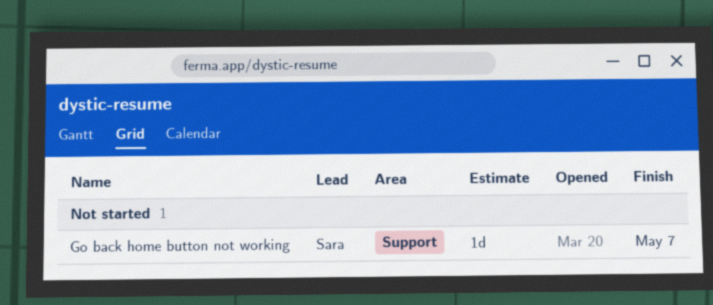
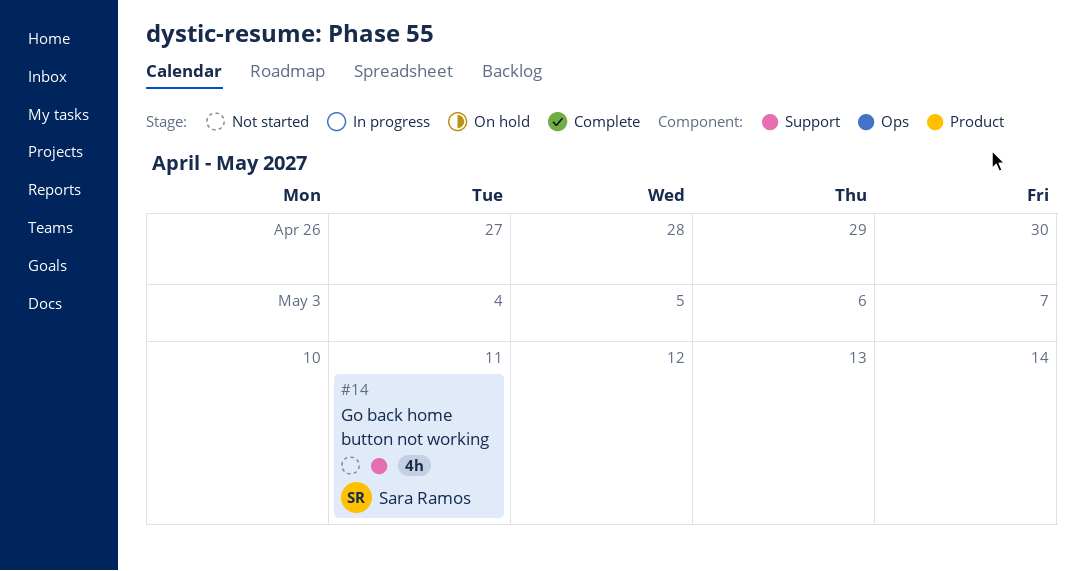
Go back home button not working, estimate: 1d -> 4h
Go back home button not working, due: May 7 -> May 11

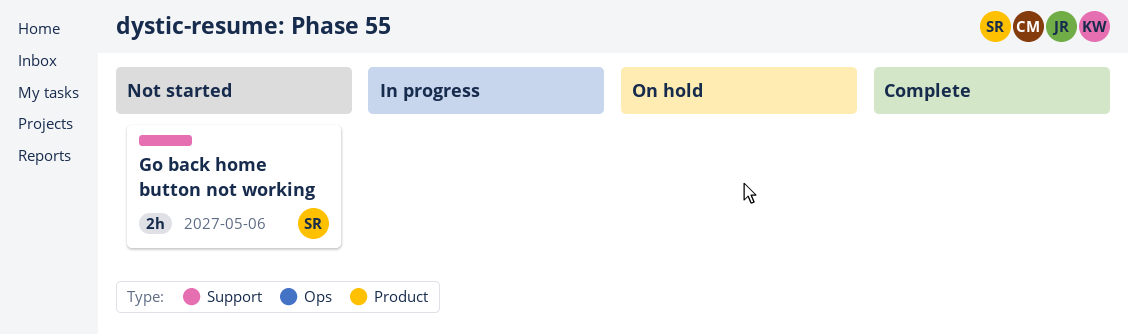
Go back home button not working, estimate: 4h -> 2h
Go back home button not working, due: May 11 -> May 6

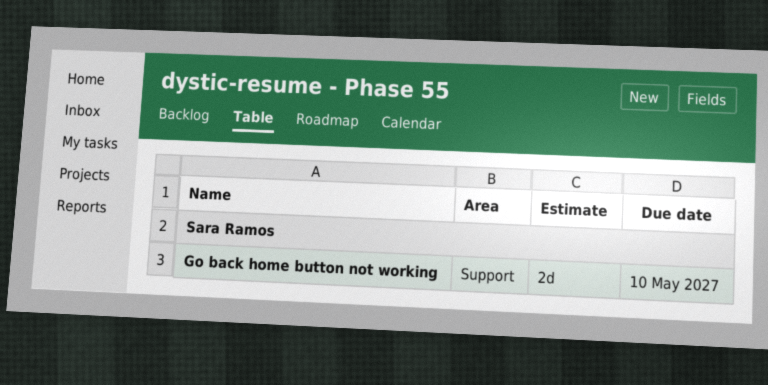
Go back home button not working, estimate: 2h -> 2d
Go back home button not working, due: May 6 -> May 10

